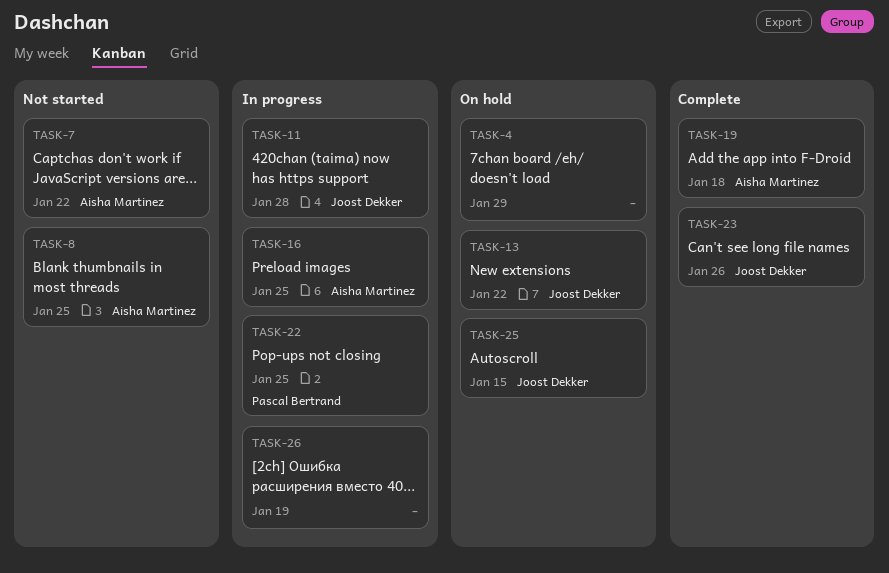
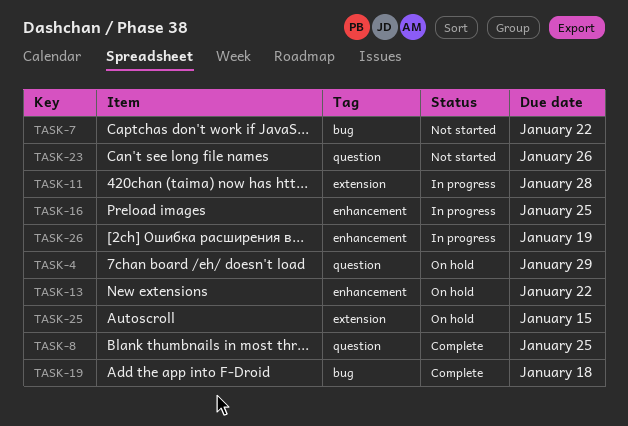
TASK-8, status: Not started -> Complete
TASK-22: present -> none
TASK-23, status: Complete -> Not started

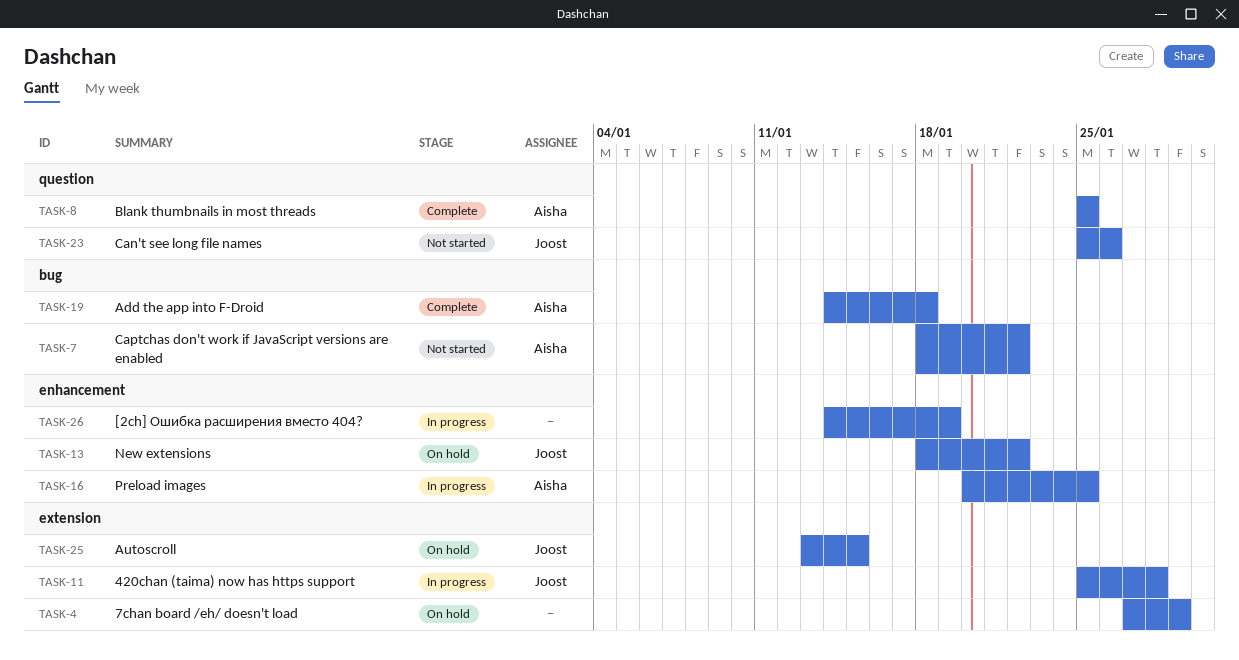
TASK-4, label: question -> extension

